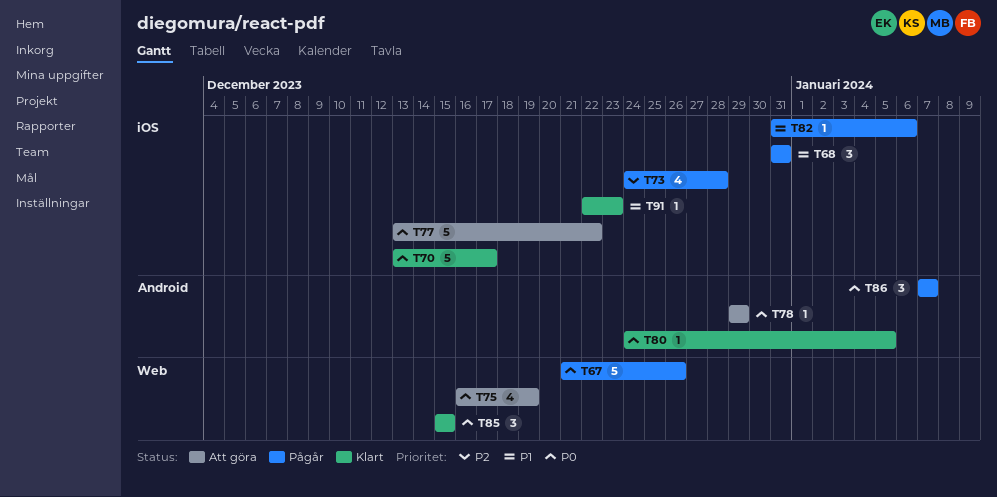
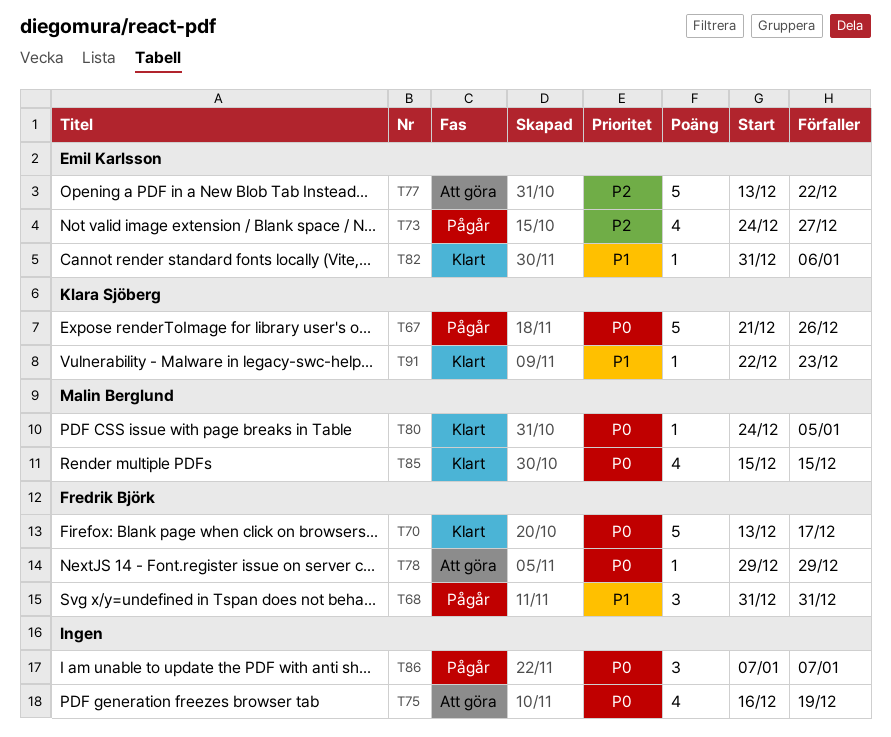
T73, due: Dec 28 -> Dec 27
T77, priority: P0 -> P2
T82, status: Pågår -> Klart
T85, estimate: 3 -> 4

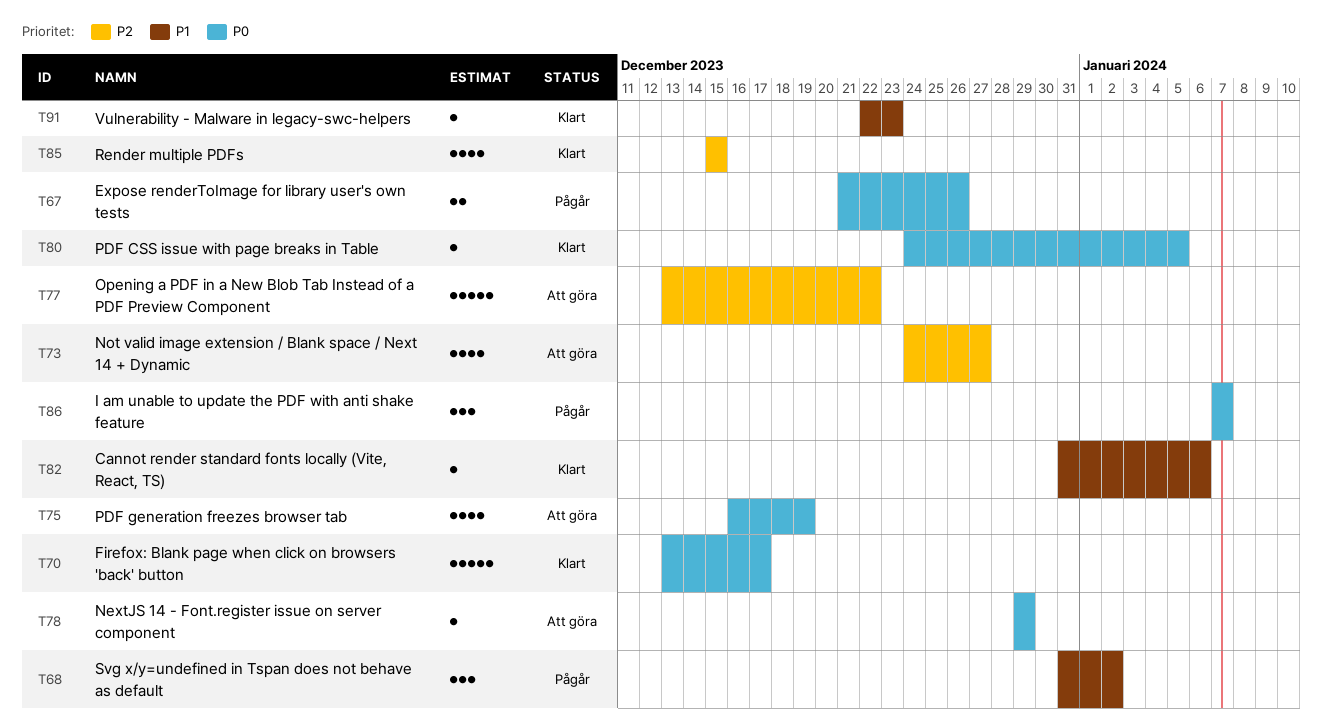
T67, estimate: 5 -> 2
T68, due: Dec 31 -> Jan 2
T73, status: Pågår -> Att göra
T85, priority: P0 -> P2

